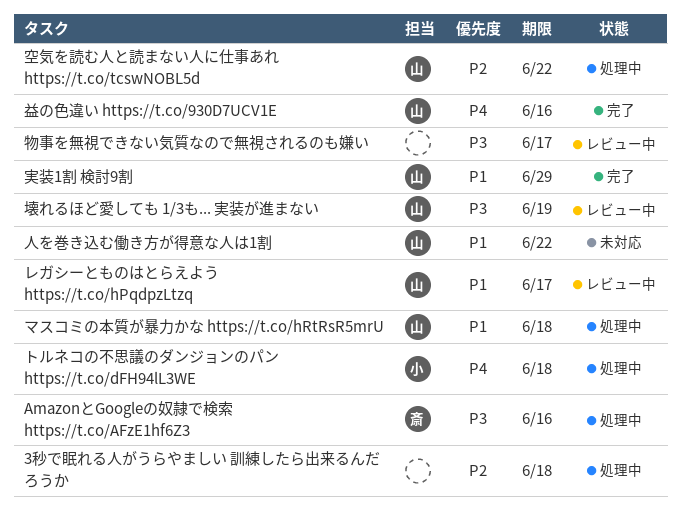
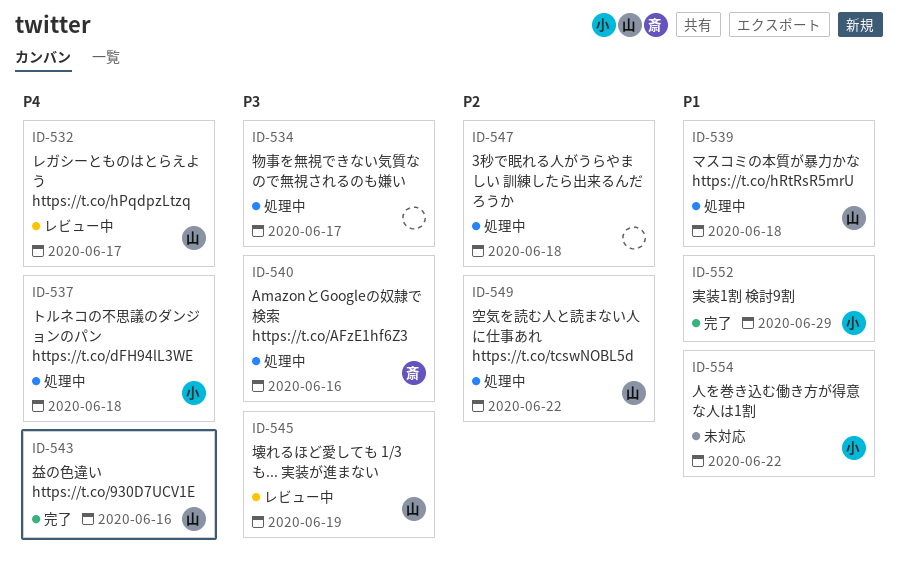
レガシーとものはとらえよう https://t.co/hPqdpzLtzq, priority: P1 -> P4
人を巻き込む働き方が得意な人は1割, owner: 山 -> 小
実装1割 検討9割, owner: 山 -> 小
物事を無視できない気質なので無視されるのも嫌い, status: レビュー中 -> 処理中

